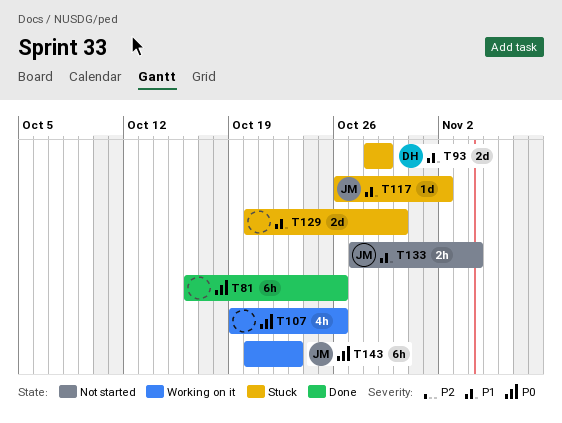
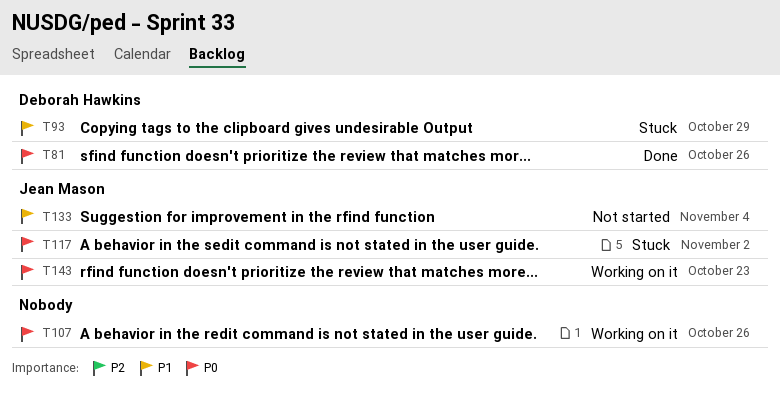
T81, owner: none -> Deborah Hawkins
T117, priority: P1 -> P0
T129: present -> none

